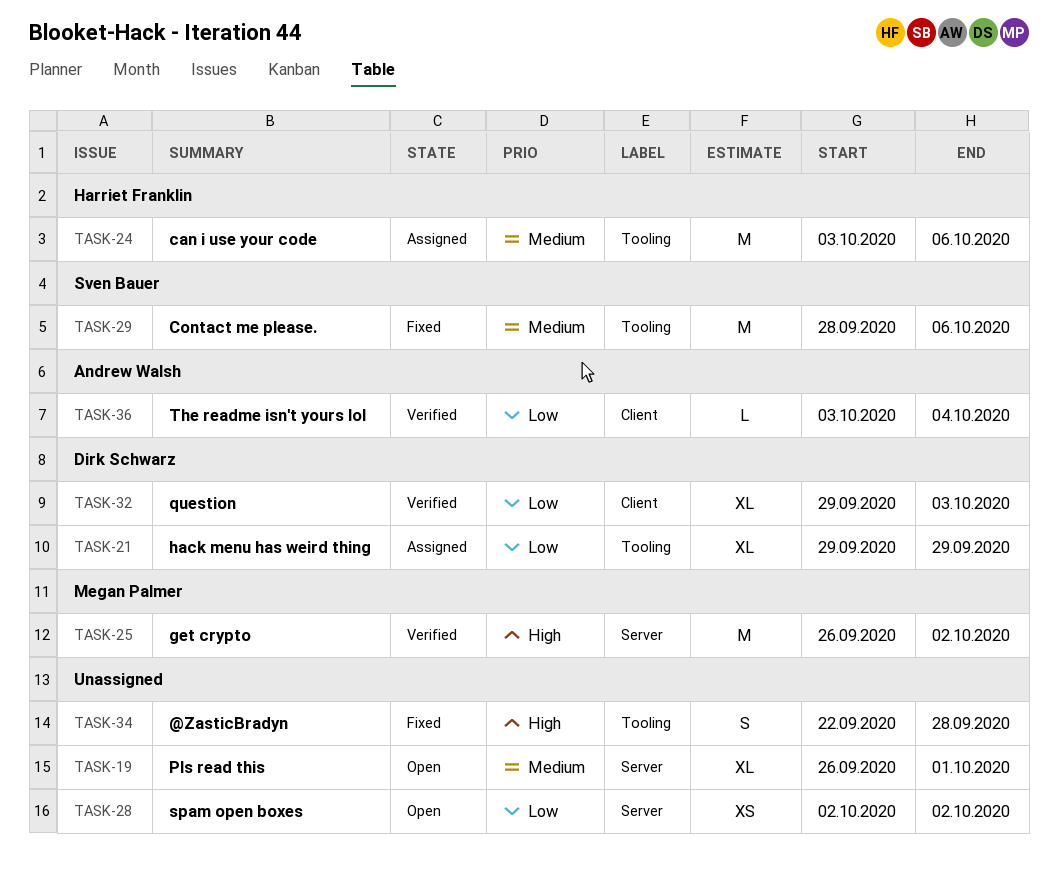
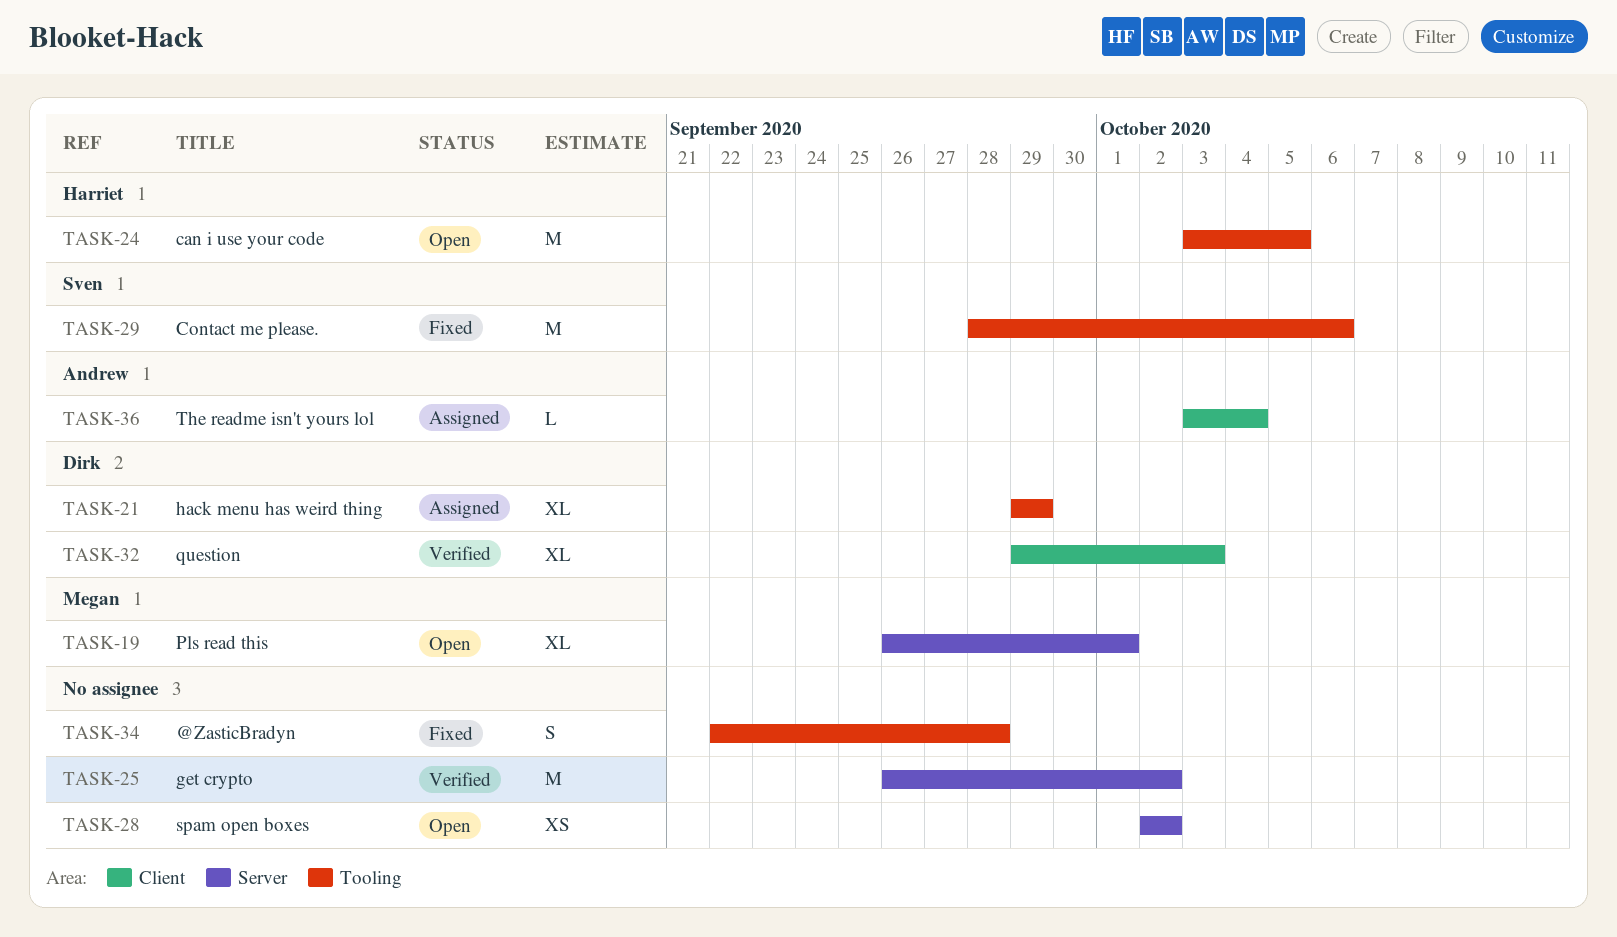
TASK-19, owner: none -> Megan Palmer
TASK-24, status: Assigned -> Open
TASK-24, due: Oct 6 -> Oct 5
TASK-25, owner: Megan Palmer -> none
TASK-36, status: Verified -> Assigned

